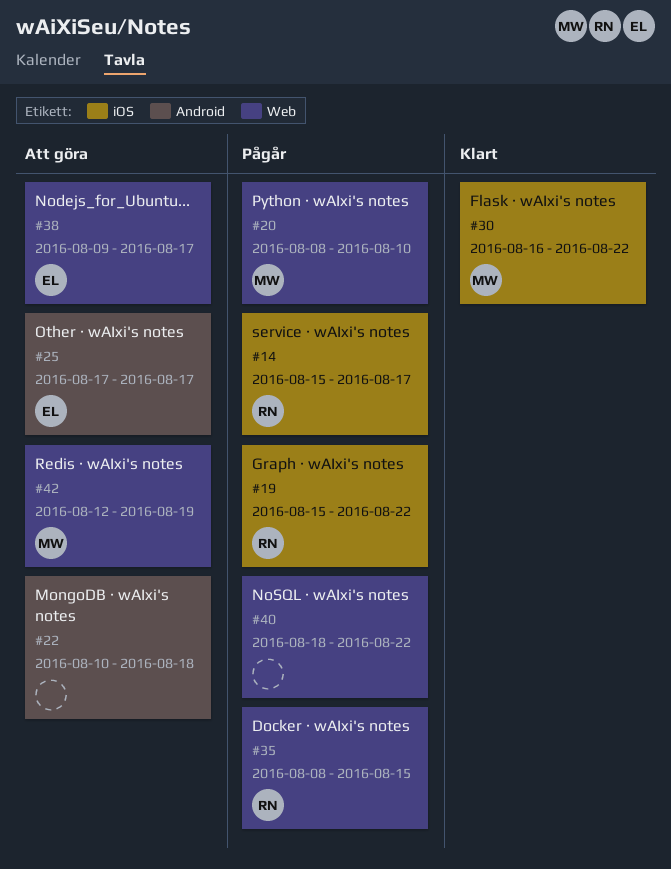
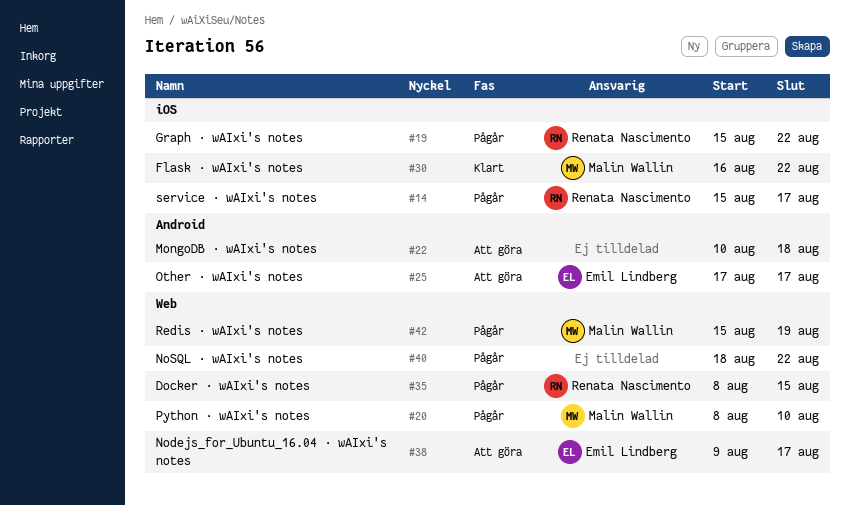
#42, status: Att göra -> Pågår
#42, start: Aug 12 -> Aug 15

